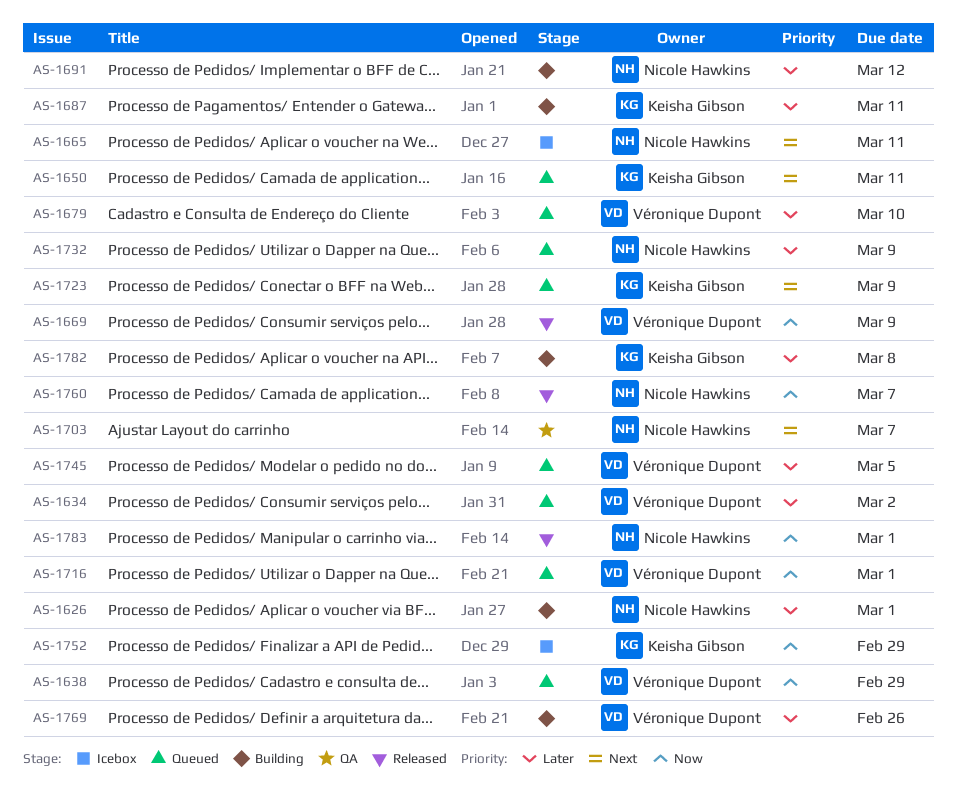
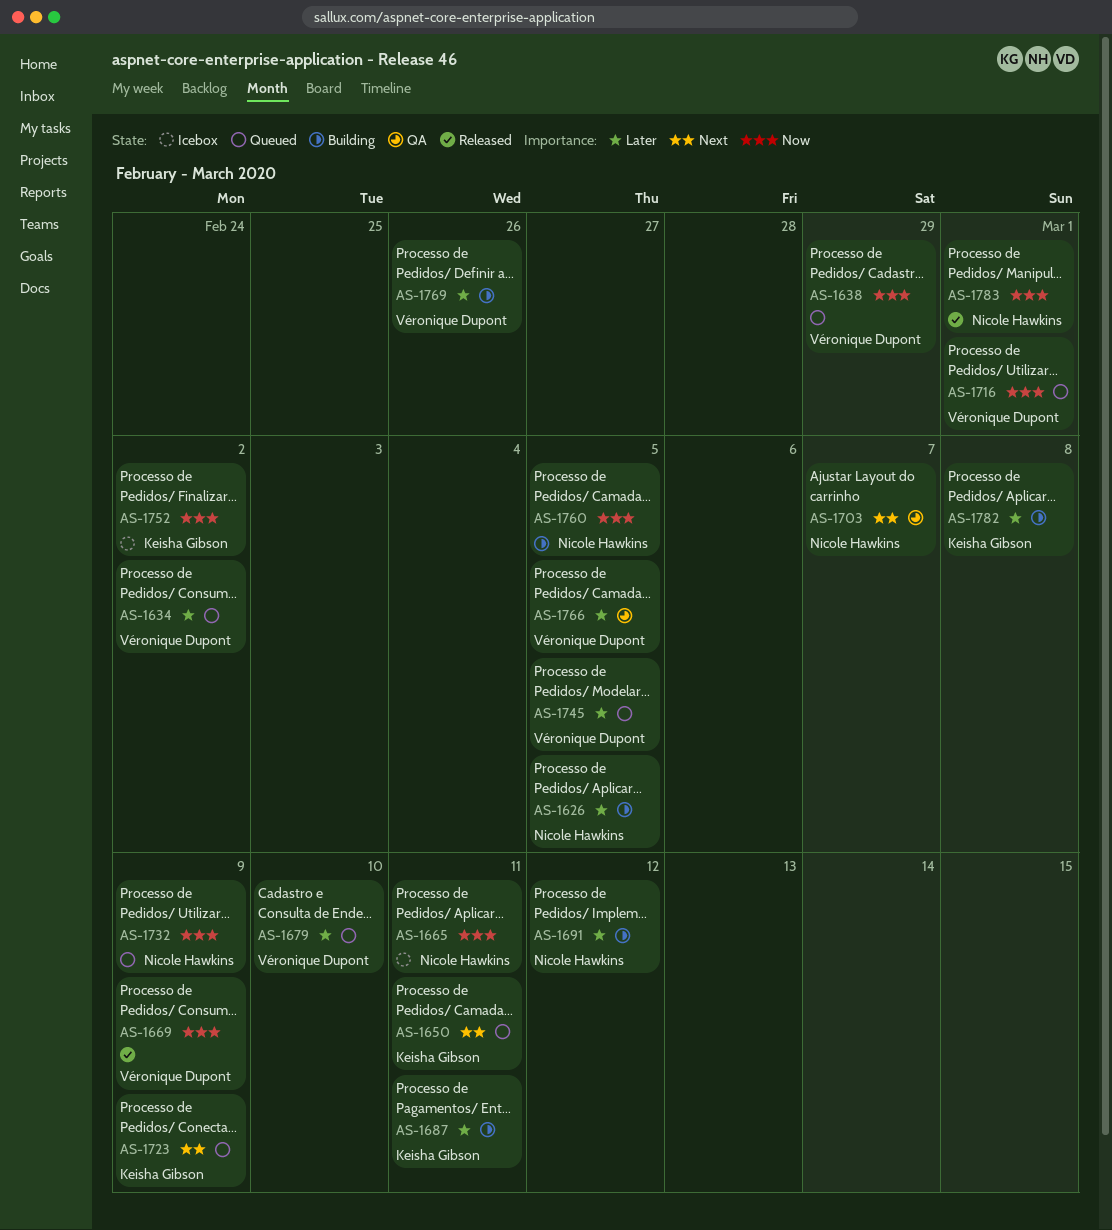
AS-1626, due: Mar 1 -> Mar 5
AS-1665, priority: Next -> Now
AS-1732, priority: Later -> Now
AS-1752, due: Feb 29 -> Mar 2
AS-1760, status: Released -> Building
AS-1760, due: Mar 7 -> Mar 5
AS-1766: none -> present

